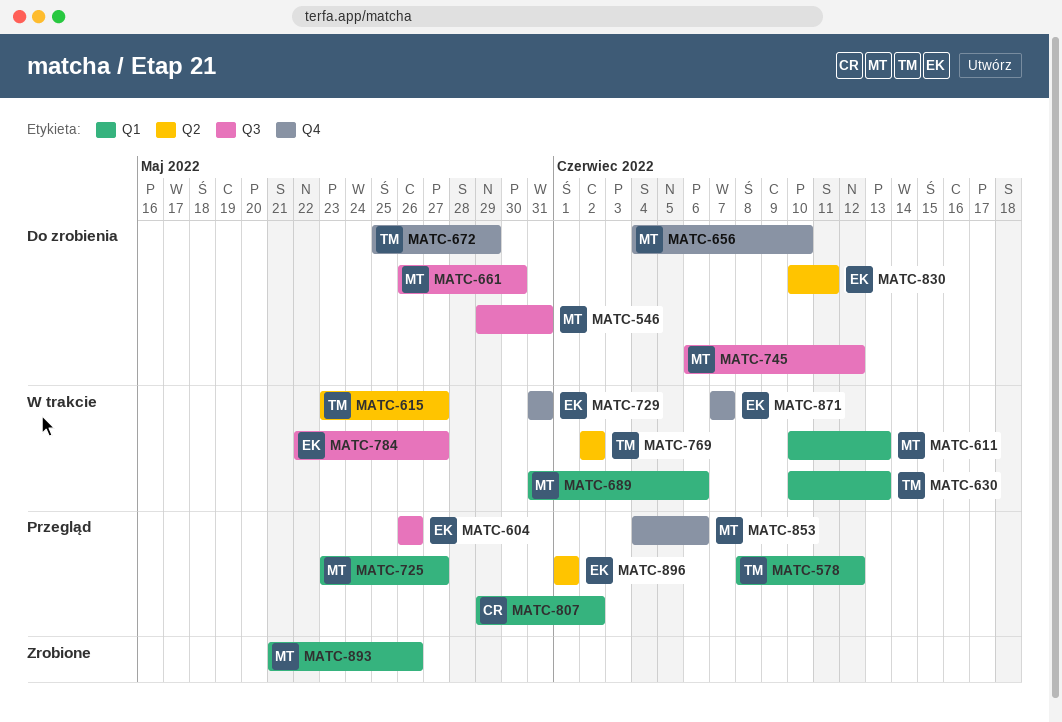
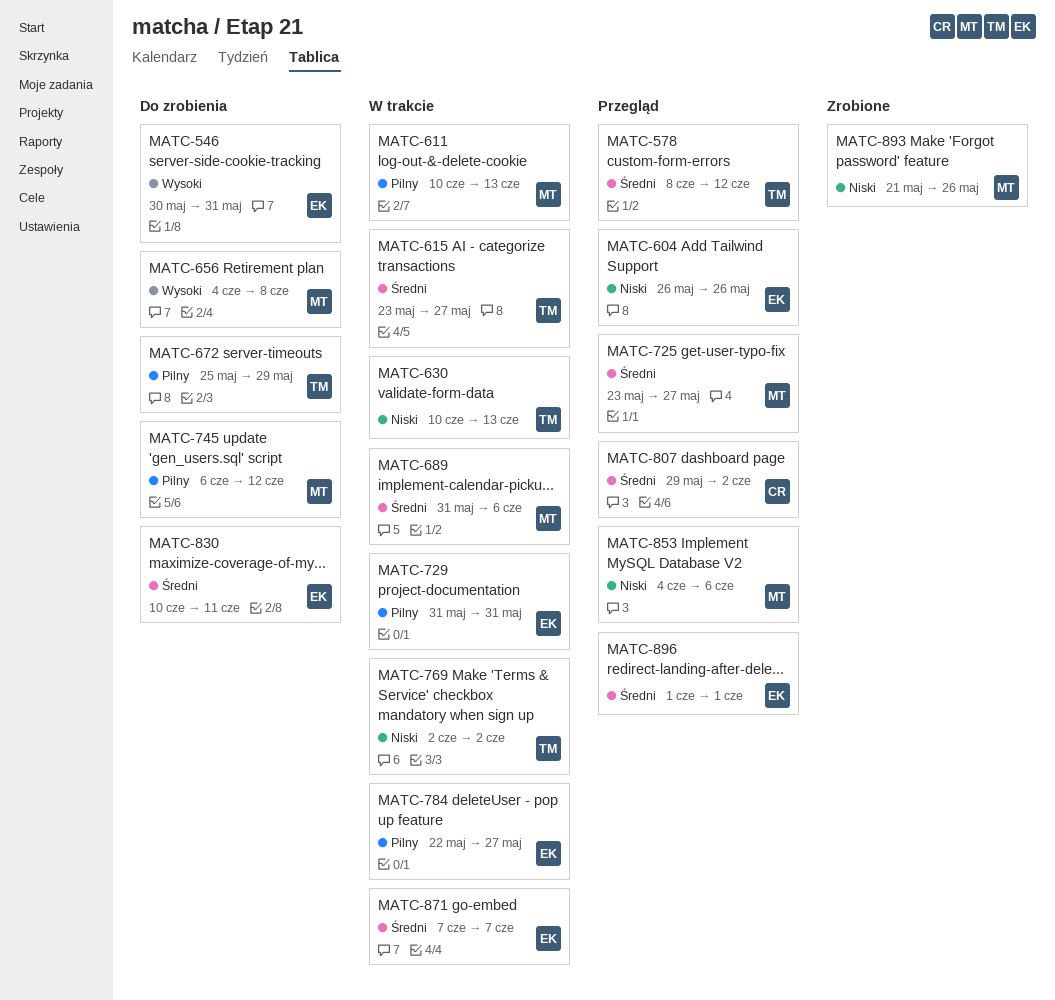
MATC-546, owner: MT -> EK
MATC-546, start: May 29 -> May 30
MATC-656, due: Jun 10 -> Jun 8
MATC-661: present -> none

